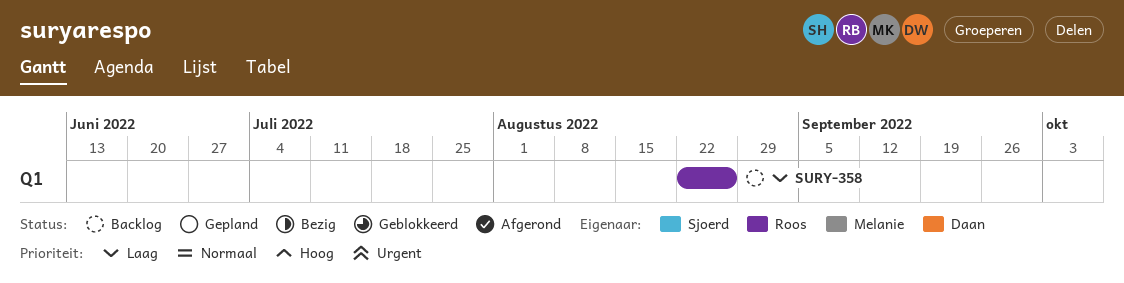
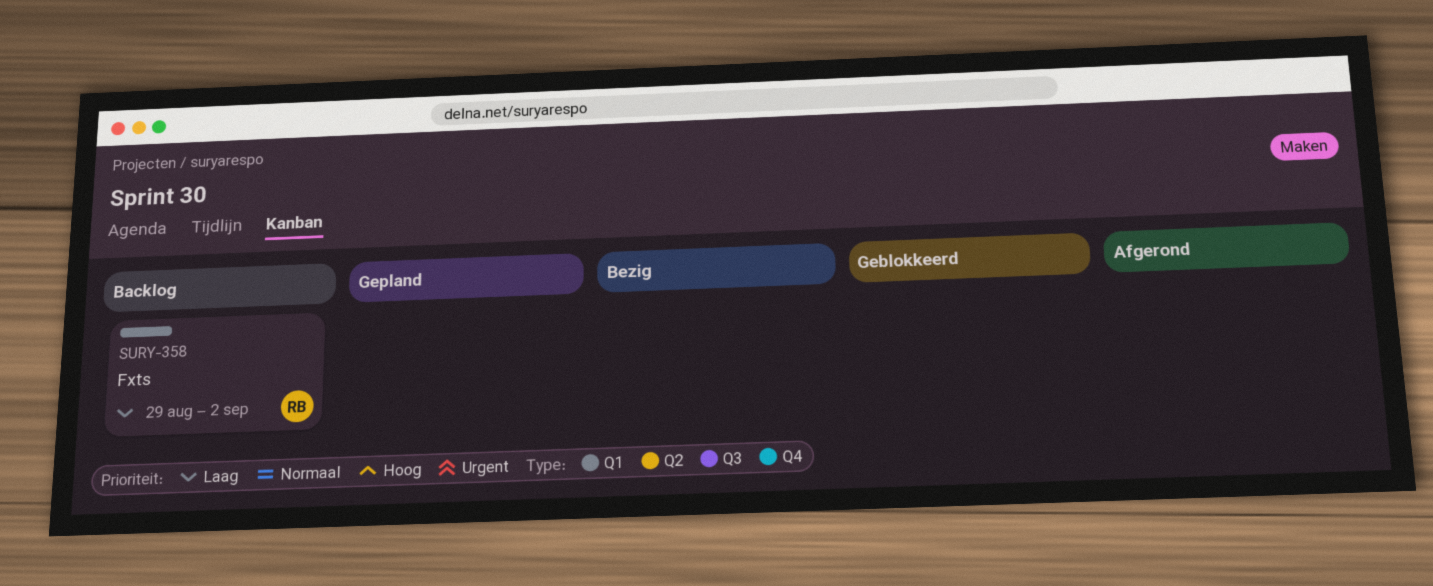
SURY-358, start: Aug 22 -> Aug 29
SURY-358, due: Aug 26 -> Sep 2

